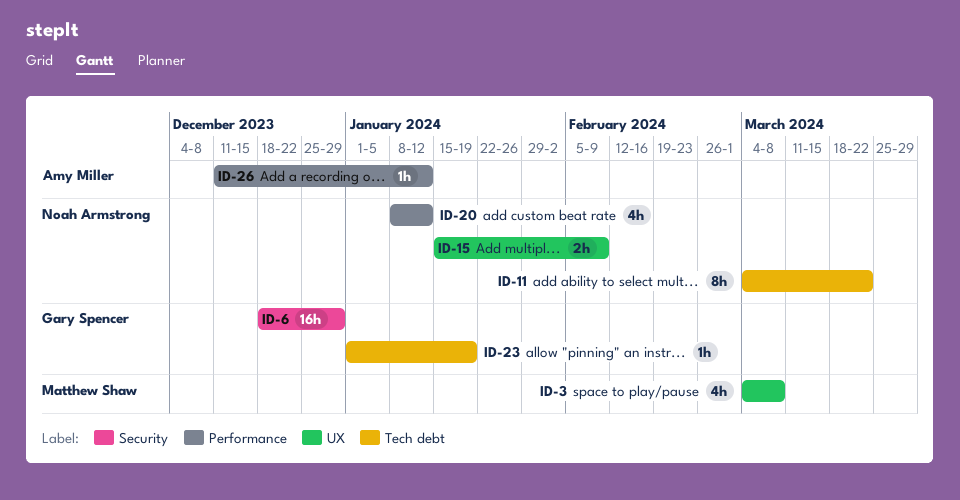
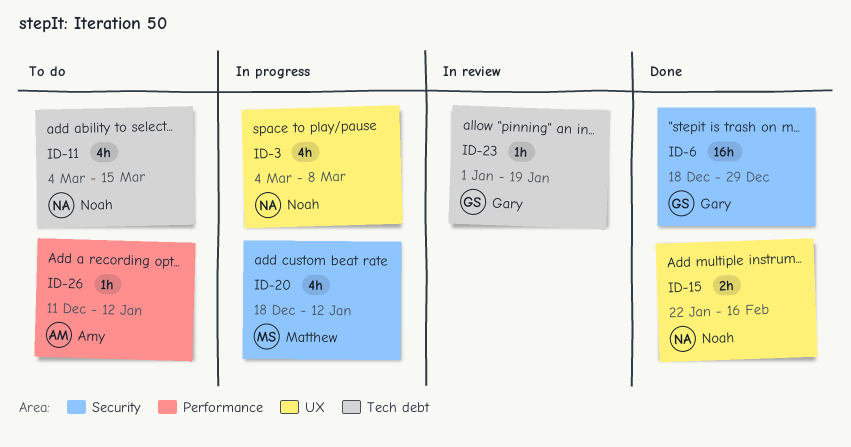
ID-3, owner: Matthew Shaw -> Noah Armstrong
ID-11, estimate: 8h -> 4h
ID-11, due: Mar 22 -> Mar 15
ID-15, start: Jan 15 -> Jan 22
ID-15, due: Feb 9 -> Feb 16
ID-20, owner: Noah Armstrong -> Matthew Shaw
ID-20, label: Performance -> Security
ID-20, start: Jan 8 -> Dec 18

